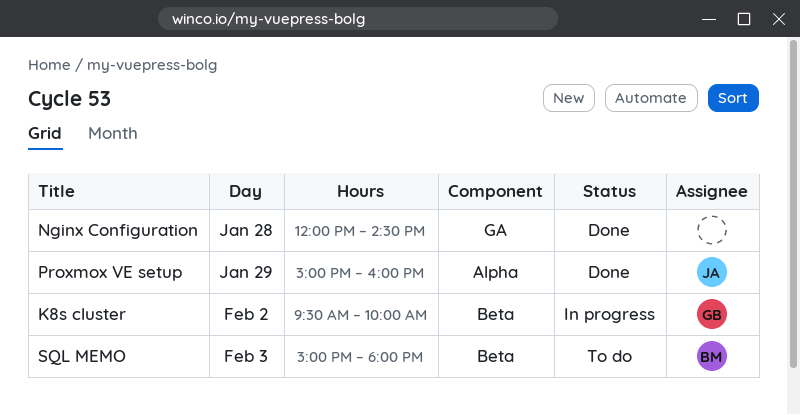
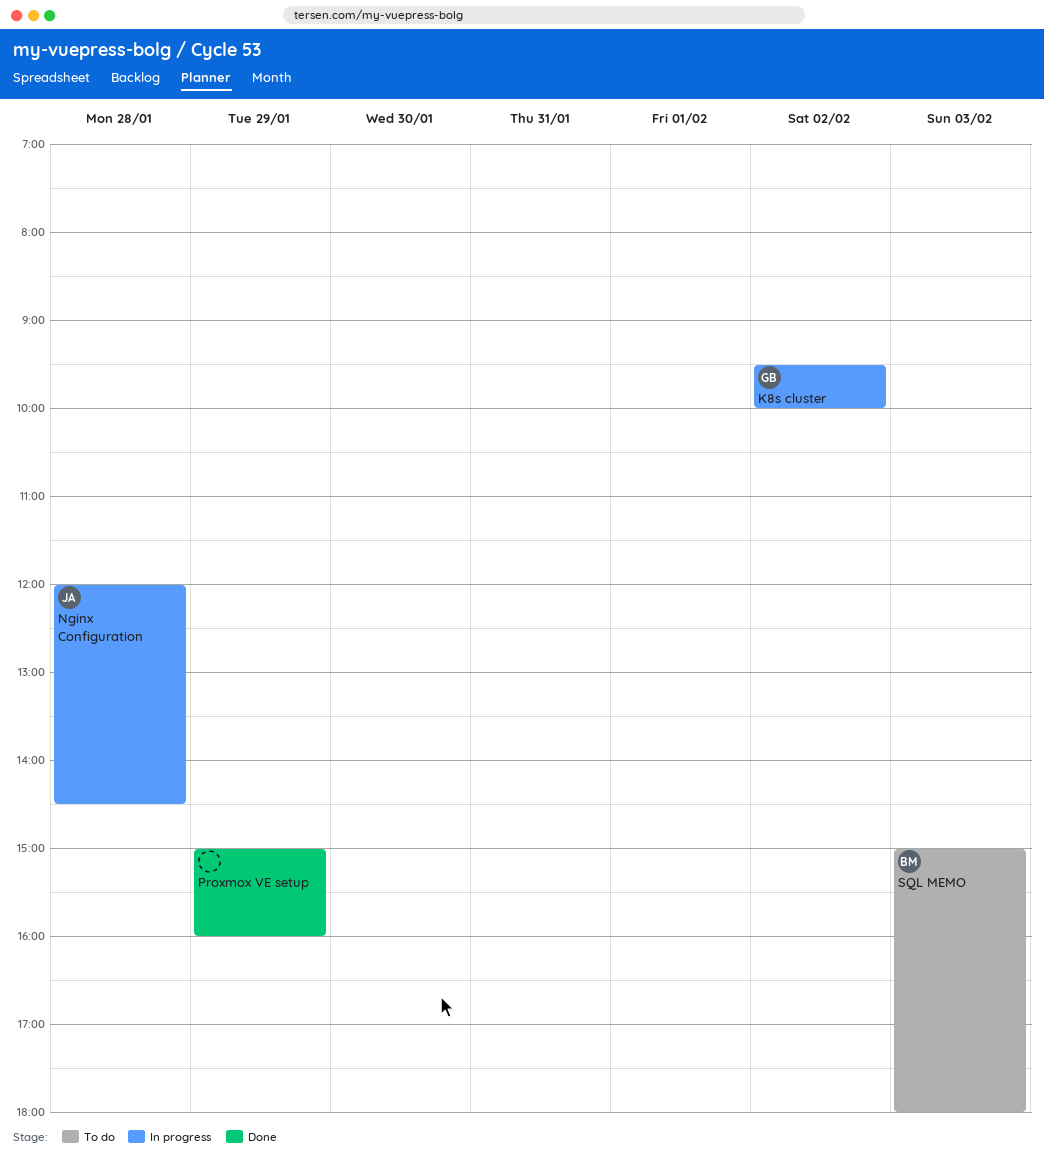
Nginx Configuration, status: Done -> In progress
Nginx Configuration, owner: none -> JA
Proxmox VE setup, owner: JA -> none

